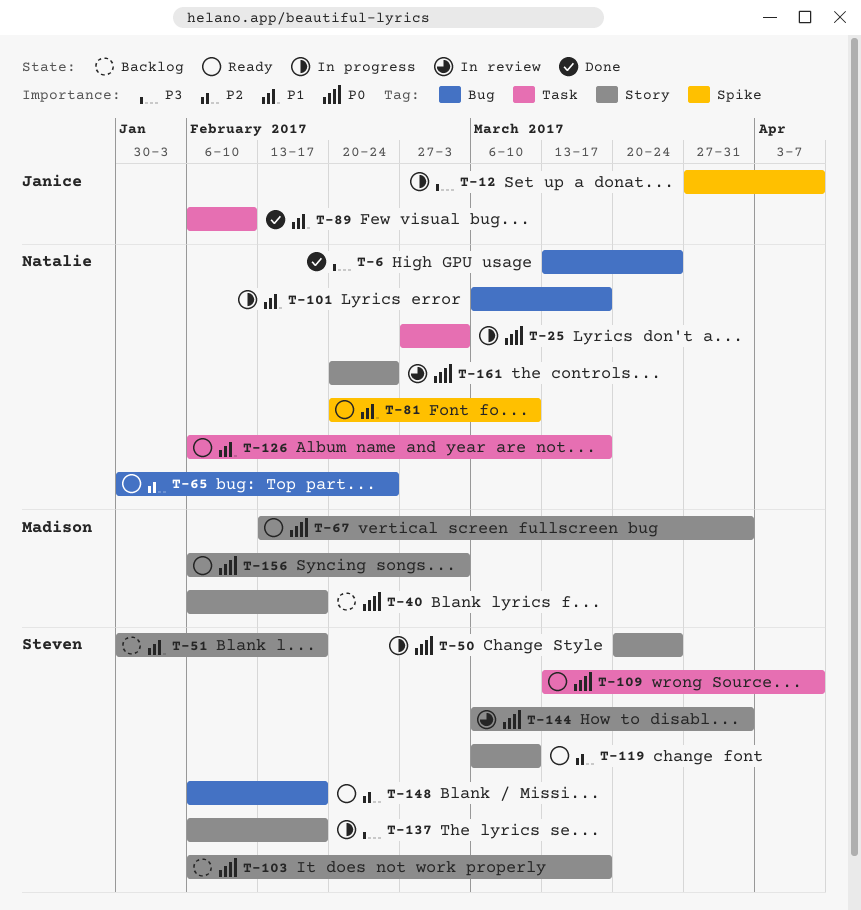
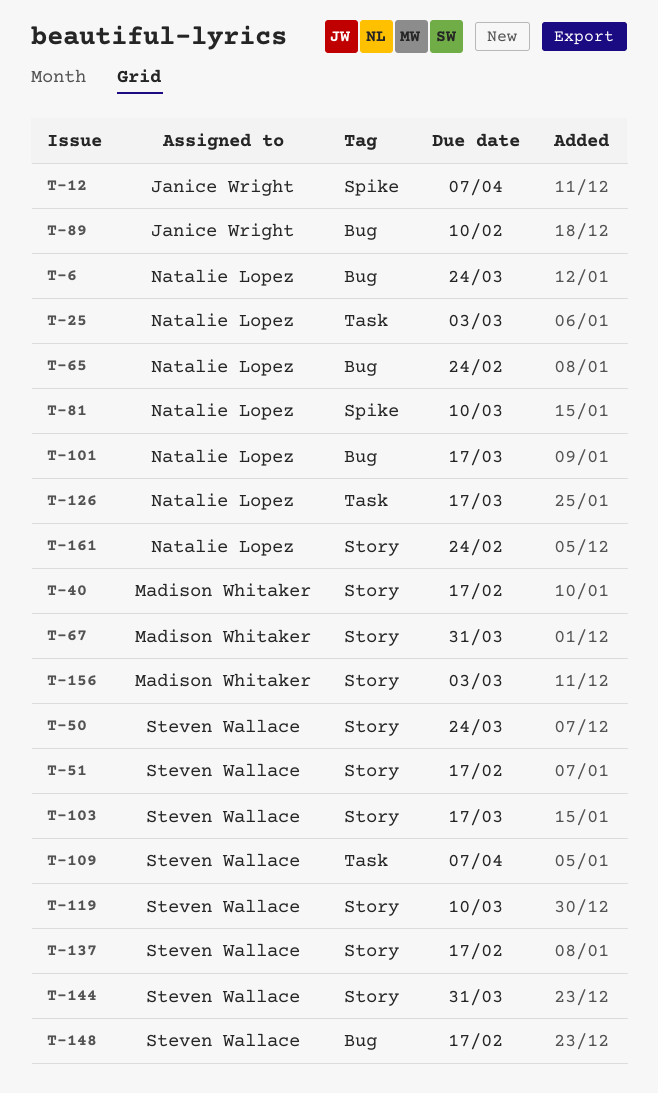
T-89, label: Task -> Bug

